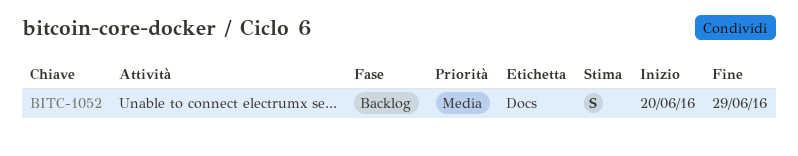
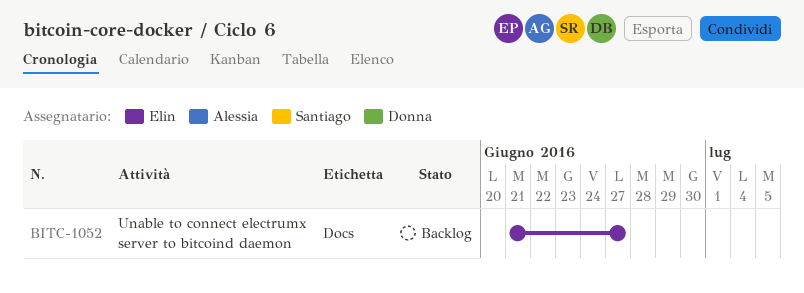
BITC-1052, start: Jun 20 -> Jun 21
BITC-1052, due: Jun 29 -> Jun 27

